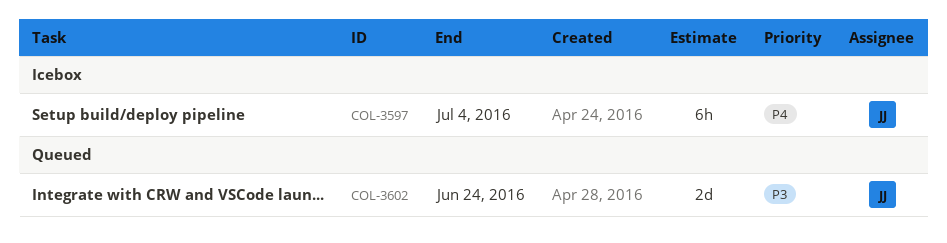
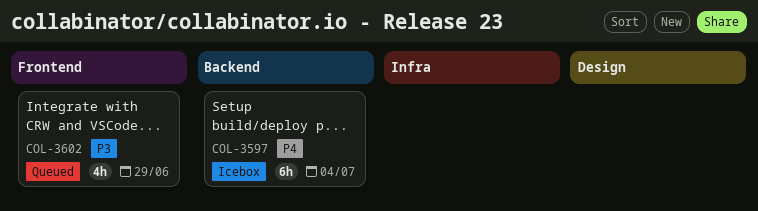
COL-3602, estimate: 2d -> 4h
COL-3602, due: Jun 24 -> Jun 29

